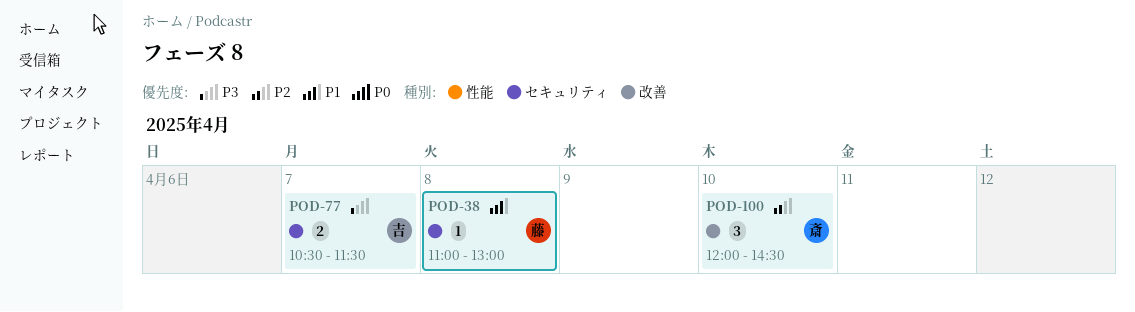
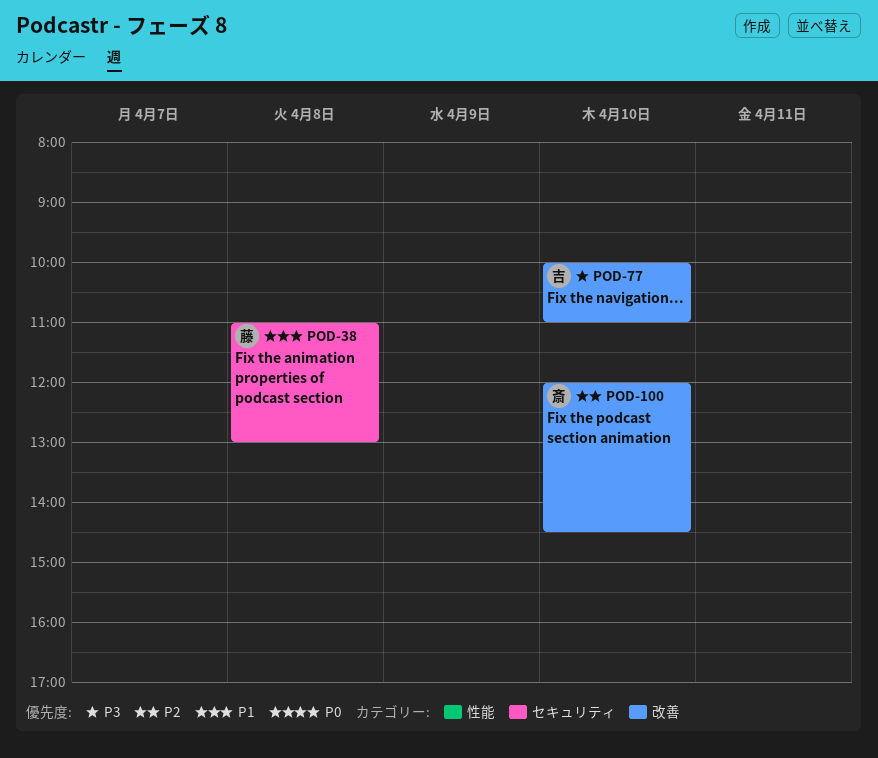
POD-77, label: セキュリティ -> 改善
POD-77, day: Apr 7 -> Apr 10
POD-77, begins: 10:30 -> 10:00
POD-77, ends: 11:30 -> 11:00

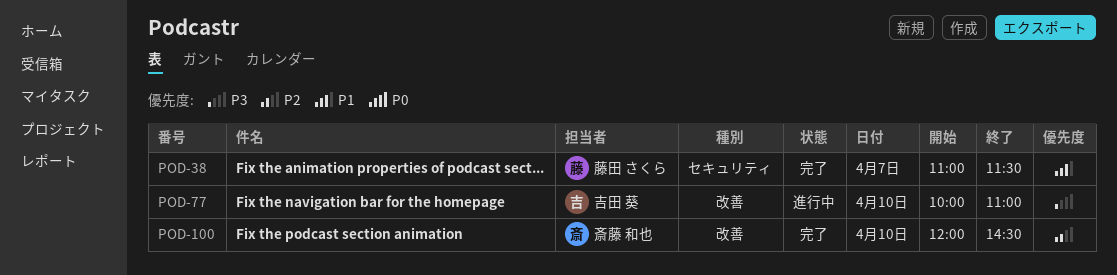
POD-38, day: Apr 8 -> Apr 7
POD-38, ends: 13:00 -> 11:30

